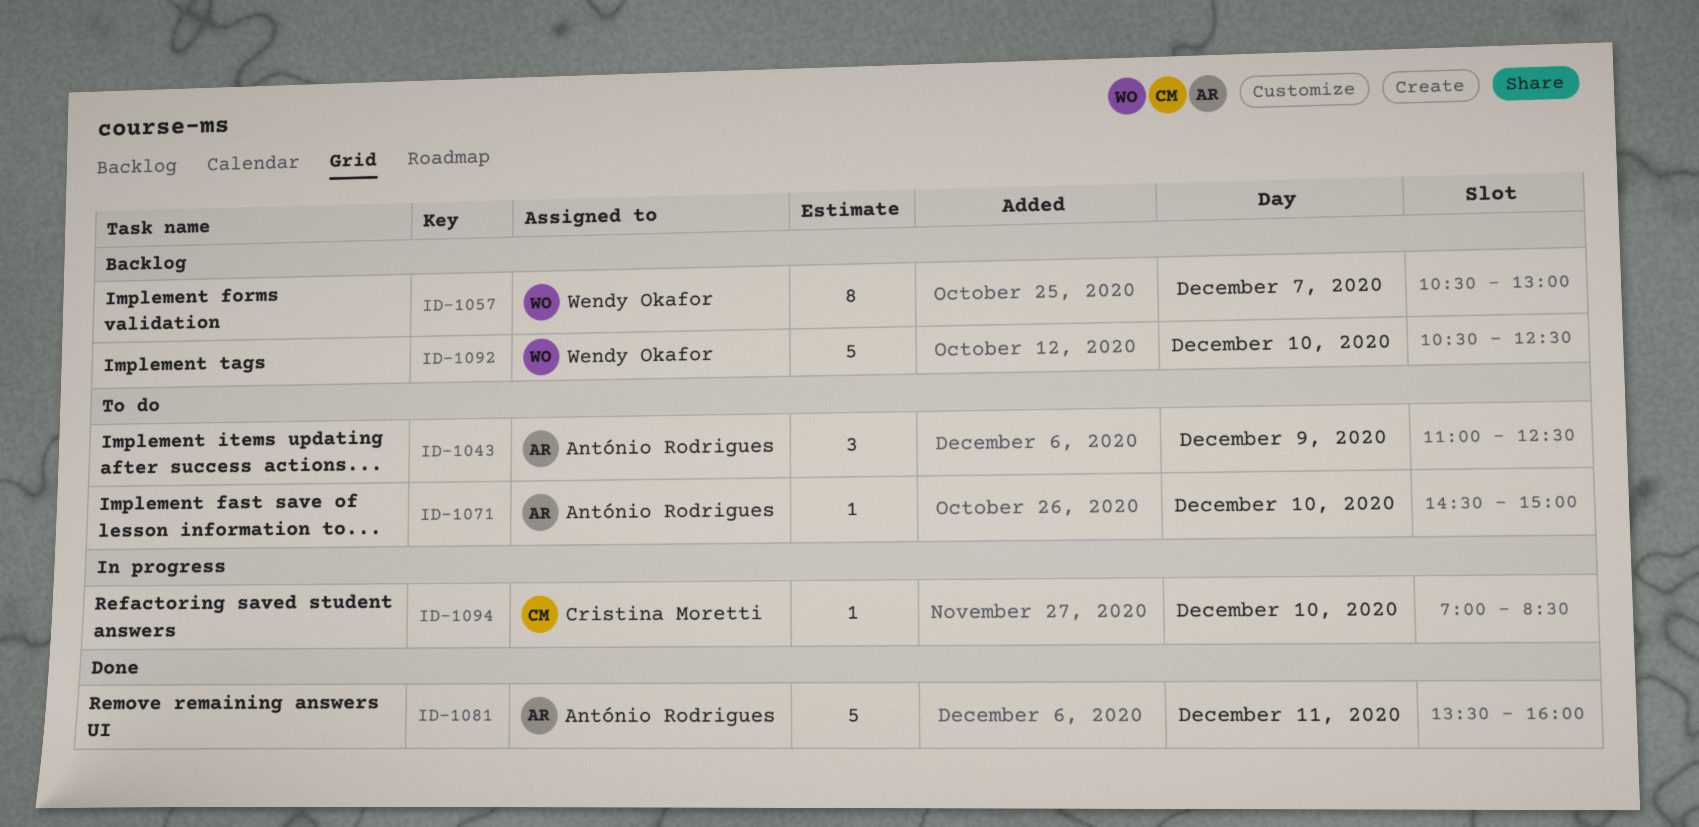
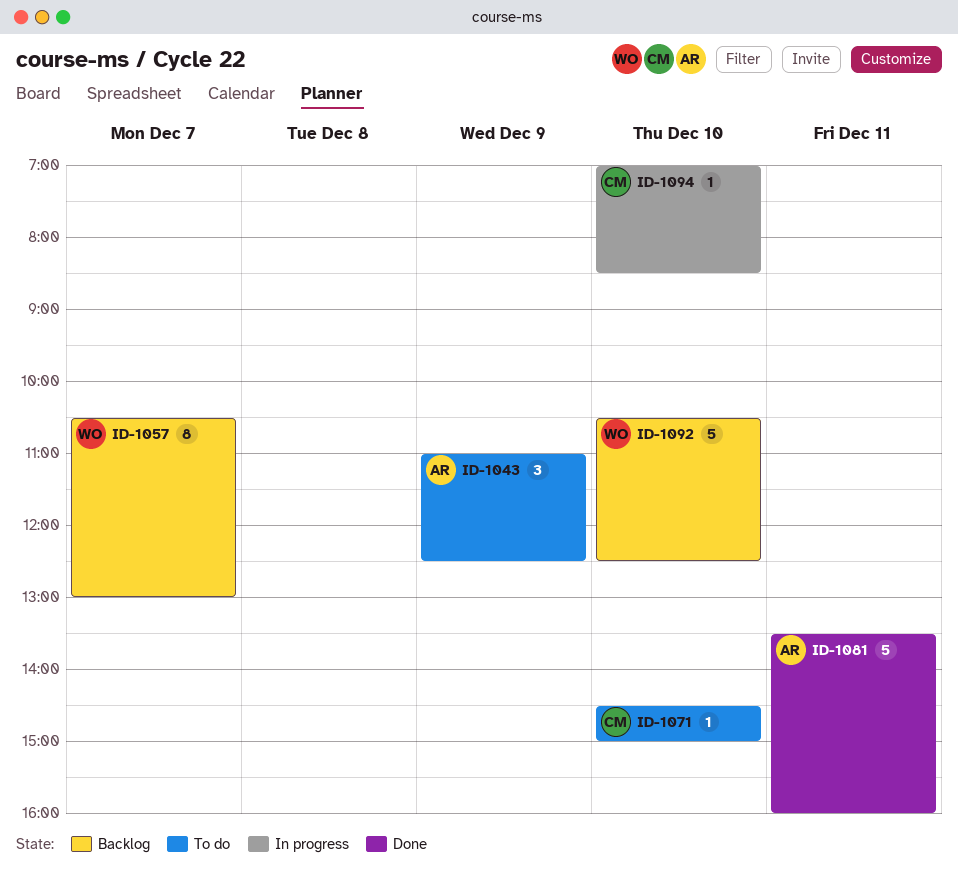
ID-1071, owner: António Rodrigues -> Cristina Moretti

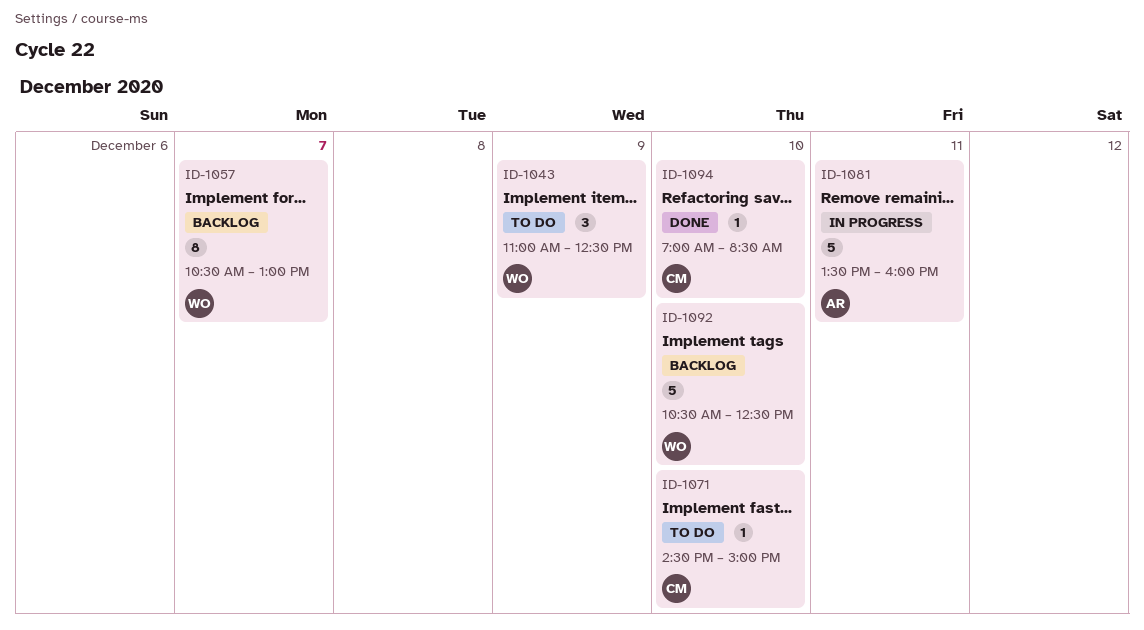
ID-1043, owner: AR -> WO
ID-1081, status: Done -> In progress
ID-1094, status: In progress -> Done

